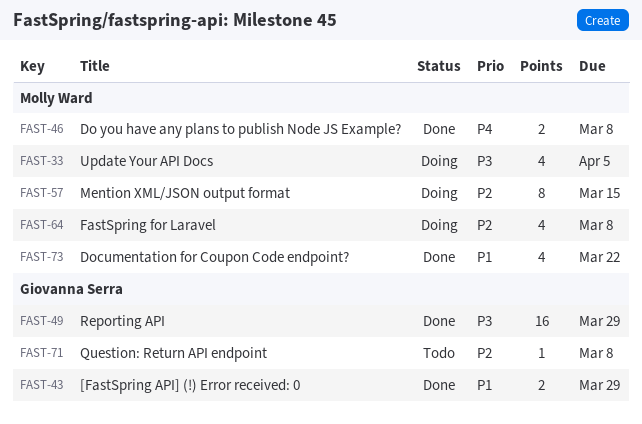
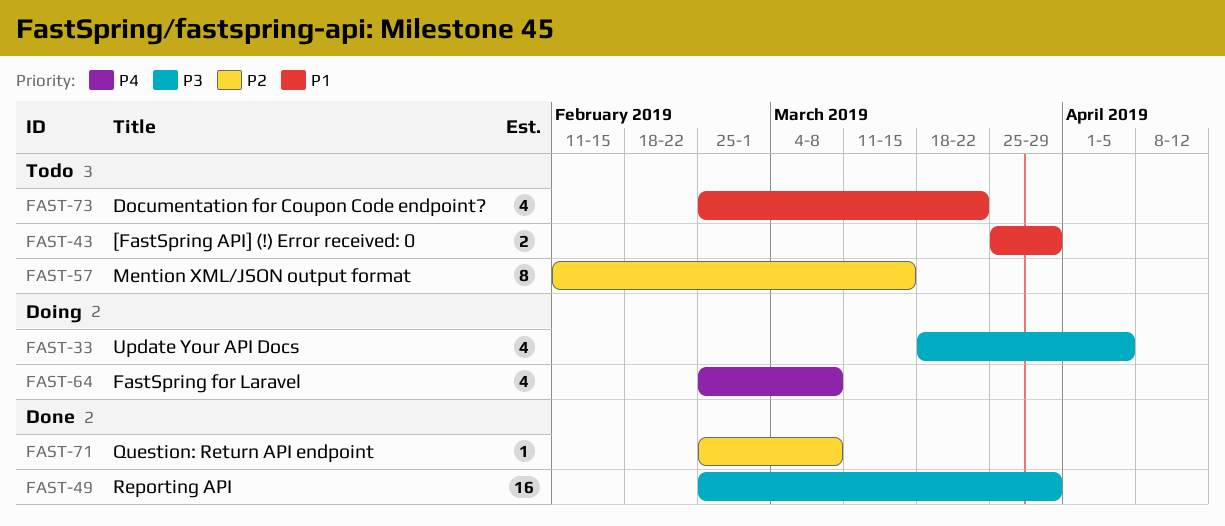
FAST-43, status: Done -> Todo
FAST-46: present -> none
FAST-57, status: Doing -> Todo
FAST-64, priority: P2 -> P4
FAST-71, status: Todo -> Done
FAST-73, status: Done -> Todo

